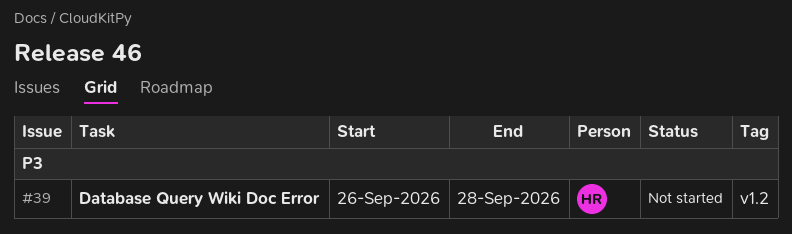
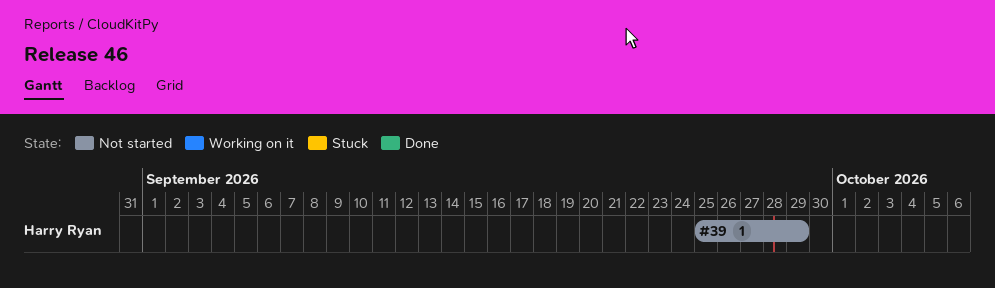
#39, start: Sep 26 -> Sep 25
#39, due: Sep 28 -> Sep 29

